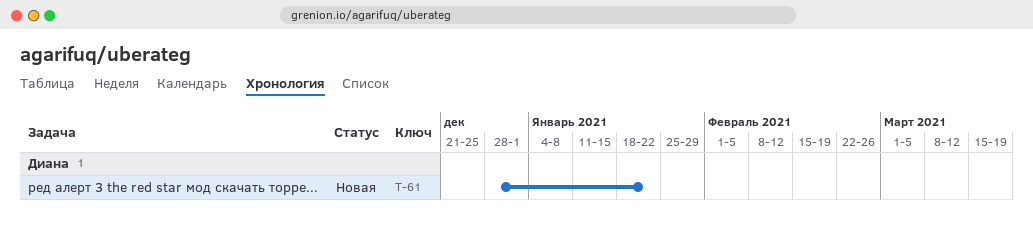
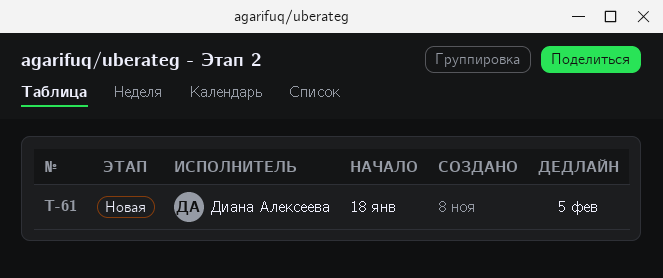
T-61, start: Dec 28 -> Jan 18
T-61, due: Jan 22 -> Feb 5

